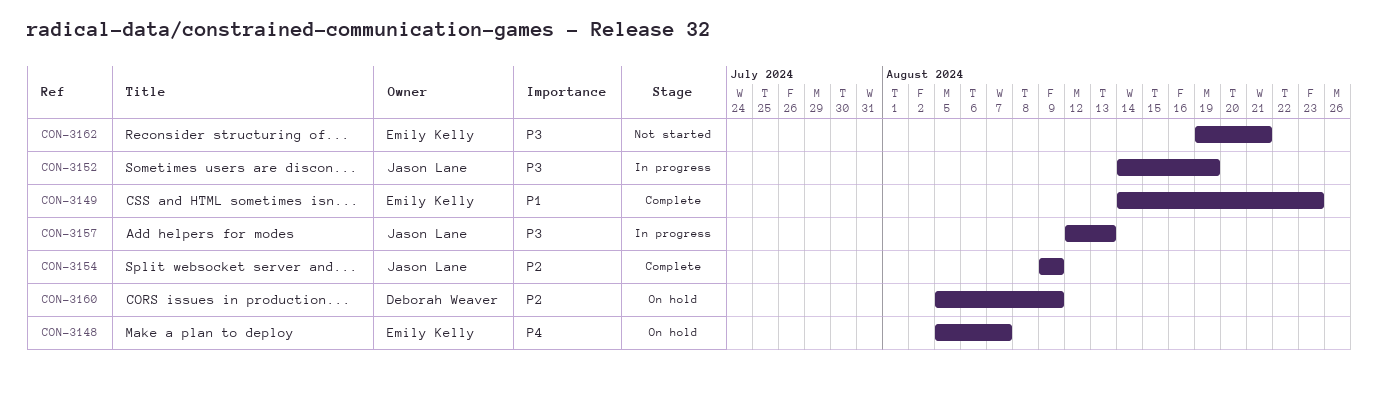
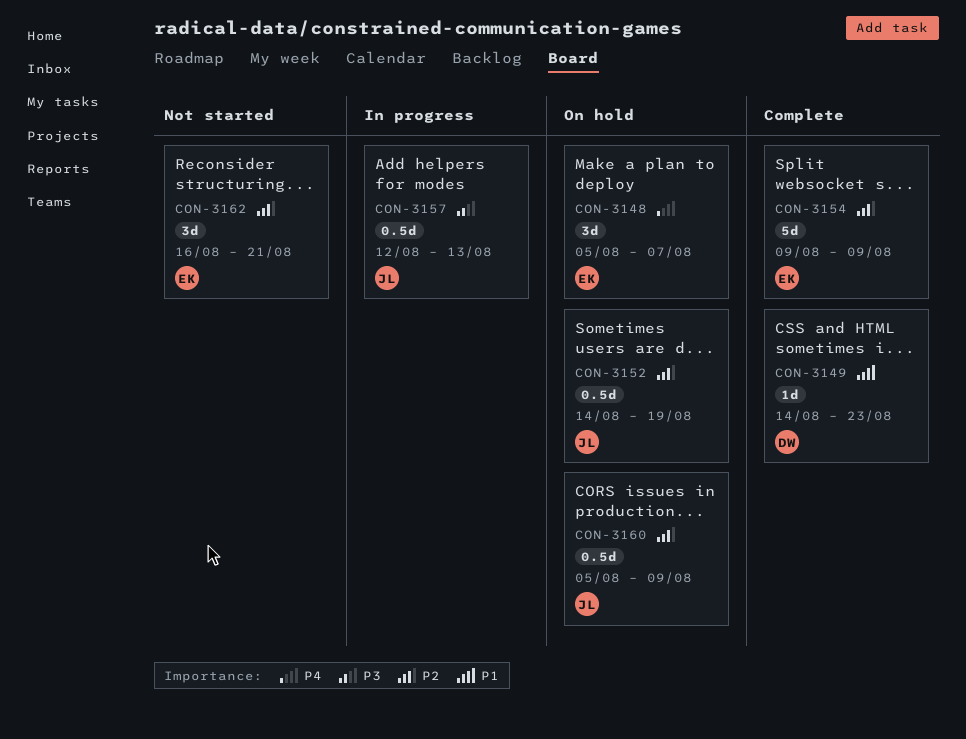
CON-3149, owner: Emily Kelly -> Deborah Weaver
CON-3152, status: In progress -> On hold
CON-3152, priority: P3 -> P2
CON-3154, owner: Jason Lane -> Emily Kelly
CON-3160, owner: Deborah Weaver -> Jason Lane
CON-3162, priority: P3 -> P2
CON-3162, start: Aug 19 -> Aug 16

